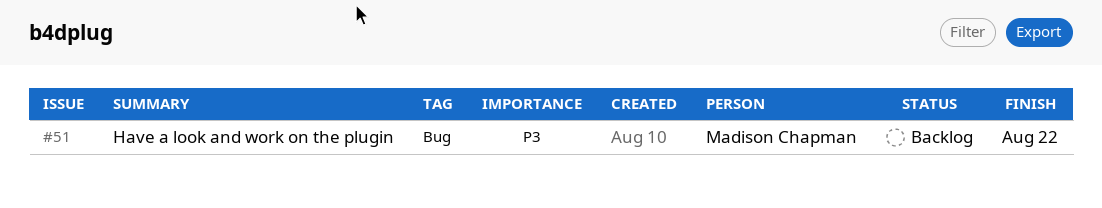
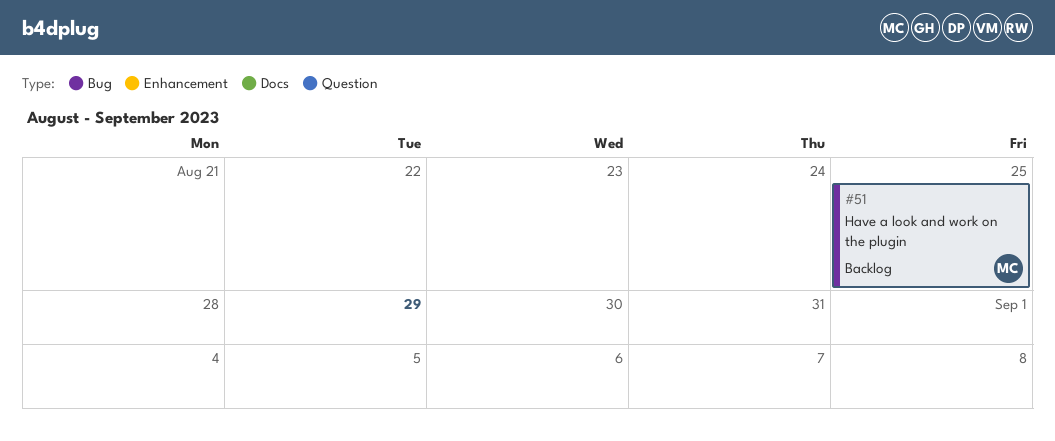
#51, due: Aug 22 -> Aug 25

